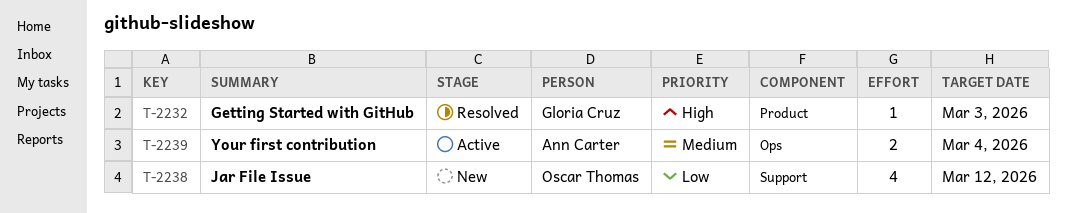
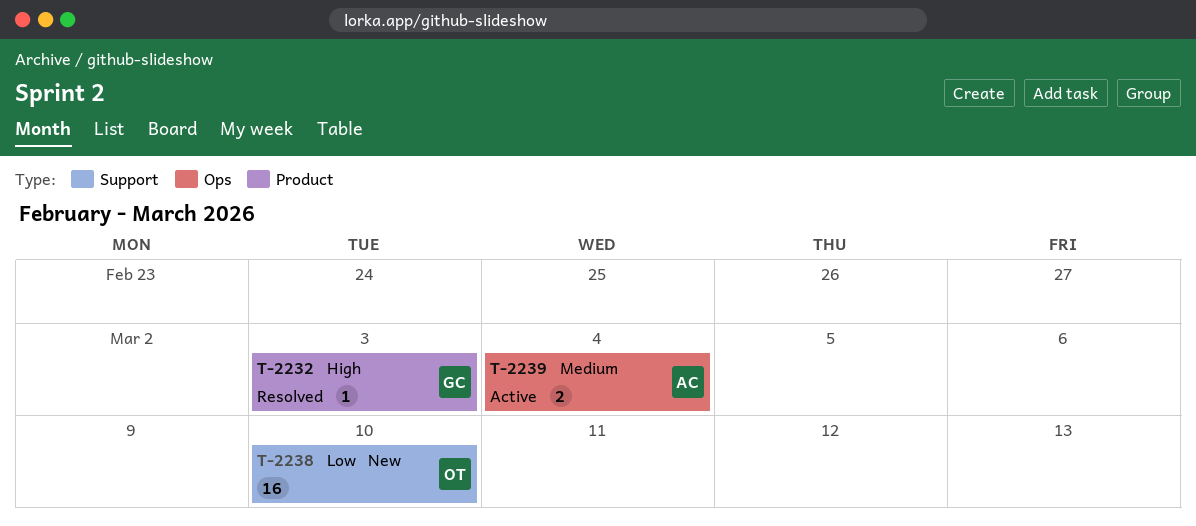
T-2238, estimate: 4 -> 16
T-2238, due: Mar 12 -> Mar 10

